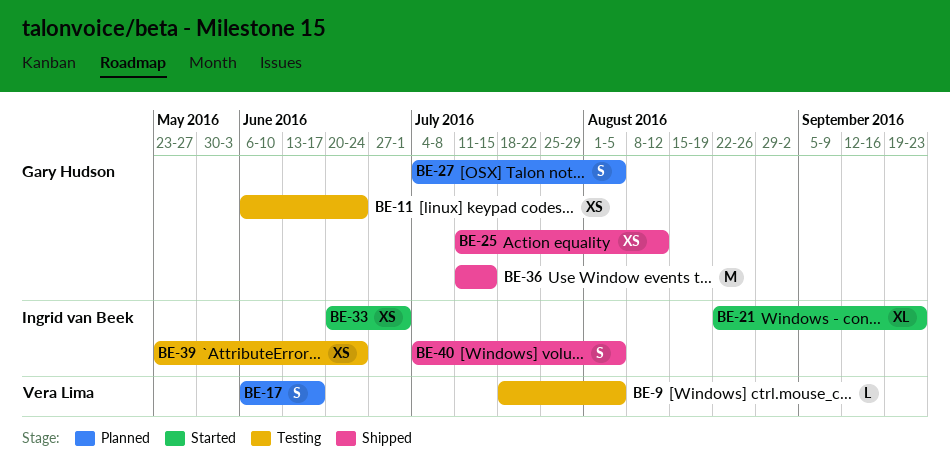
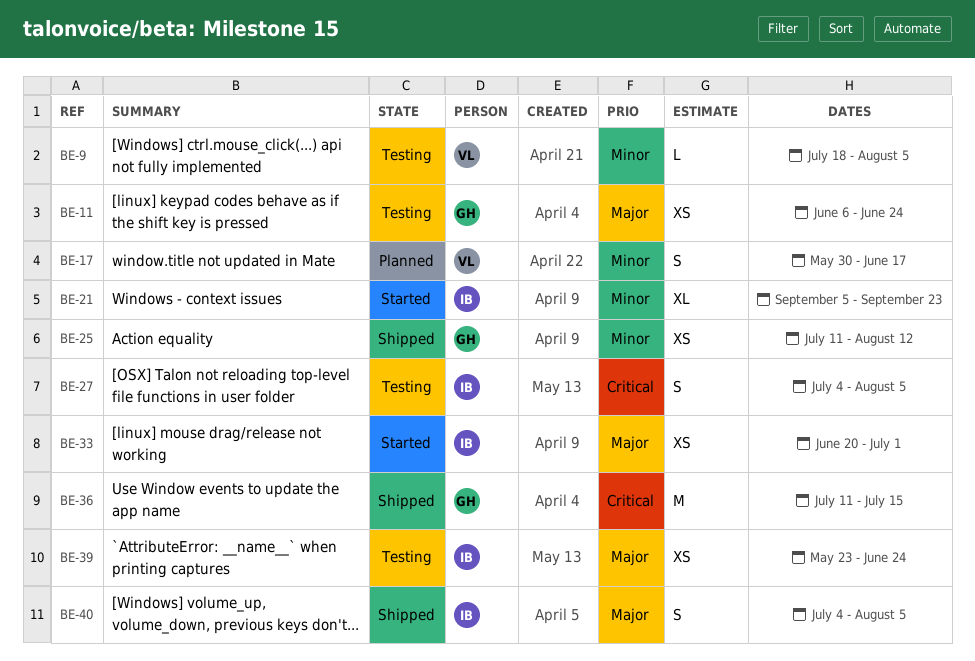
BE-17, start: Jun 6 -> May 30
BE-21, start: Aug 22 -> Sep 5
BE-27, status: Planned -> Testing
BE-27, owner: Gary Hudson -> Ingrid van Beek

